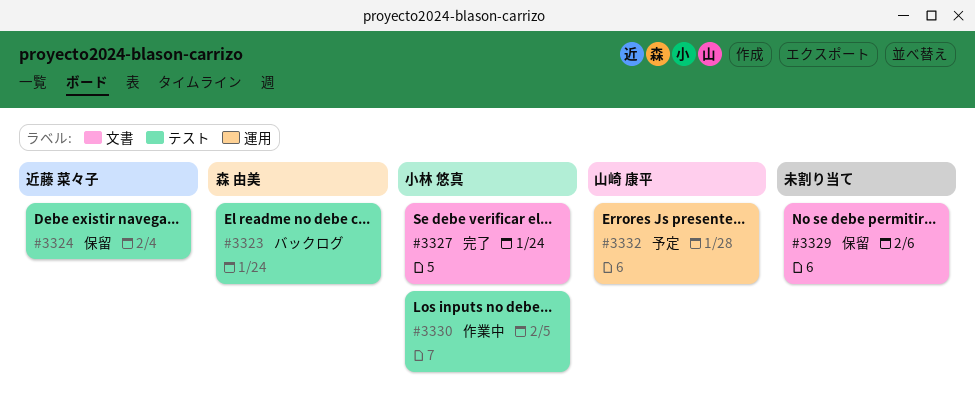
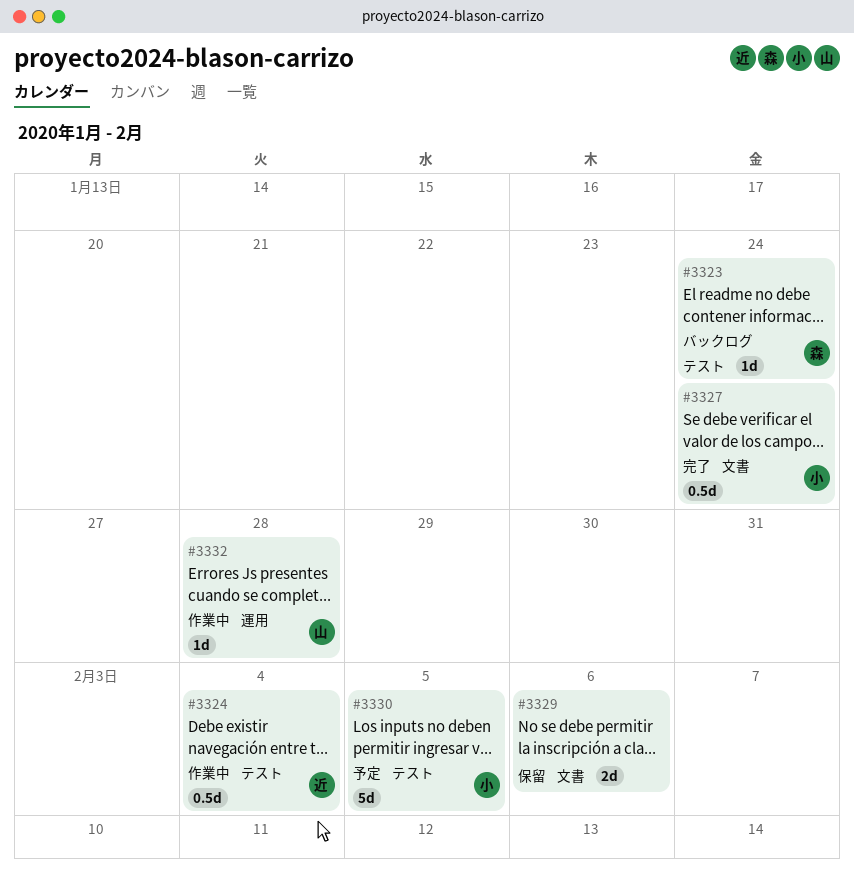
#3324, status: 保留 -> 作業中
#3330, status: 作業中 -> 予定
#3332, status: 予定 -> 作業中

